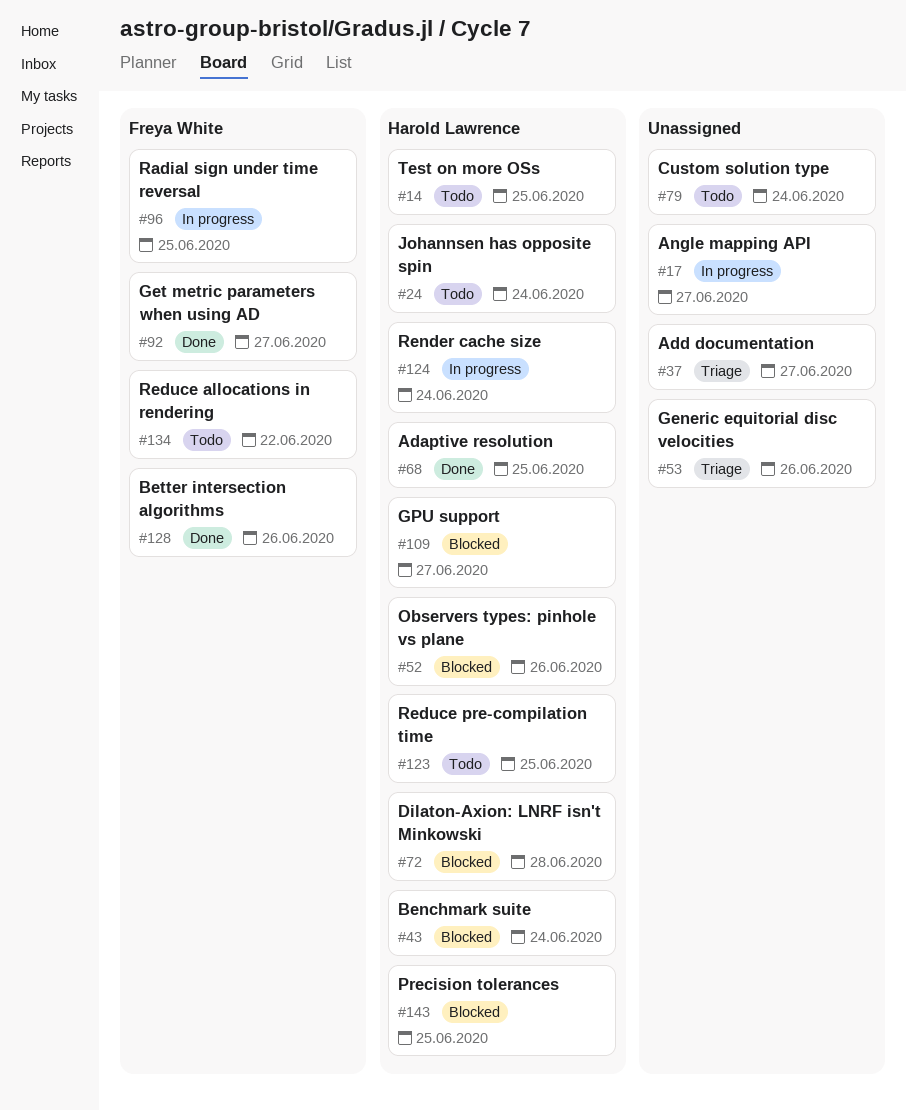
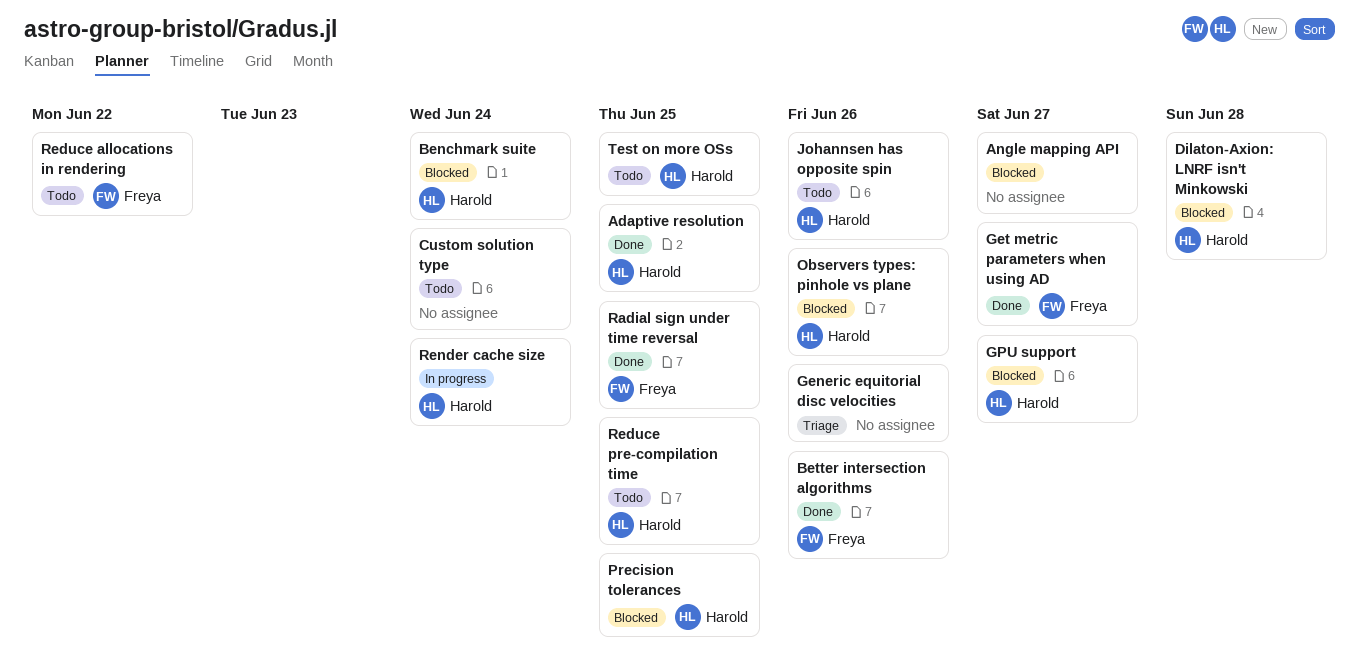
Add documentation: present -> none
Angle mapping API, status: In progress -> Blocked
Johannsen has opposite spin, due: Jun 24 -> Jun 26
Radial sign under time reversal, status: In progress -> Done

